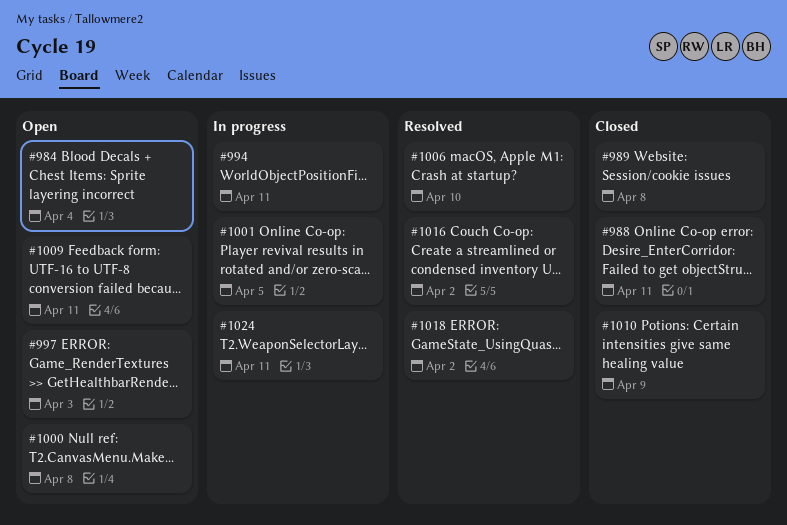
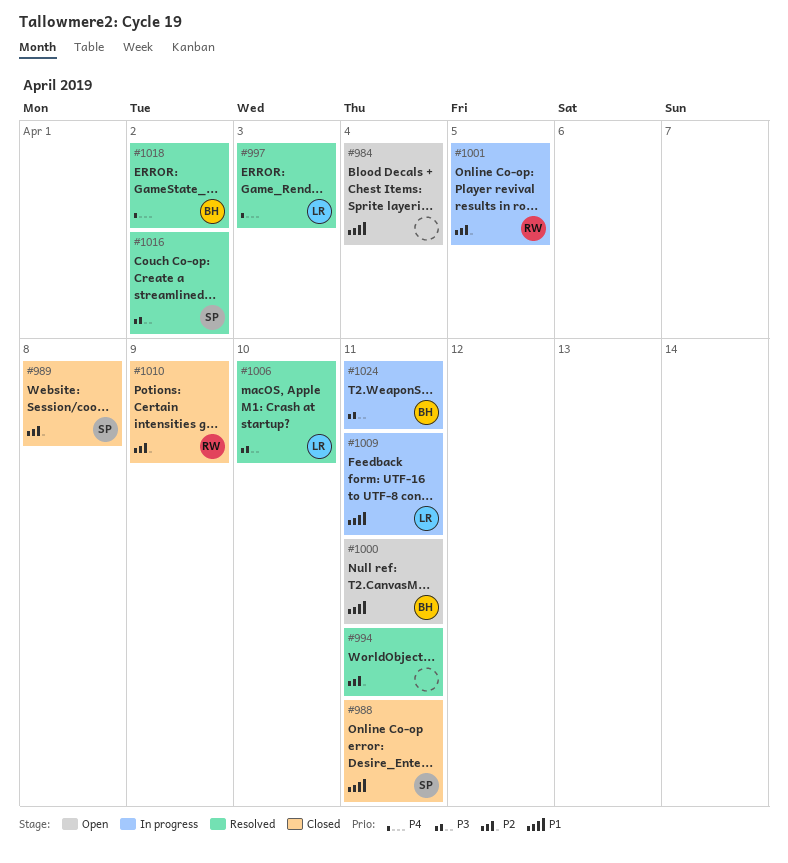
#994, status: In progress -> Resolved
#997, status: Open -> Resolved
#1000, due: Apr 8 -> Apr 11
#1009, status: Open -> In progress

